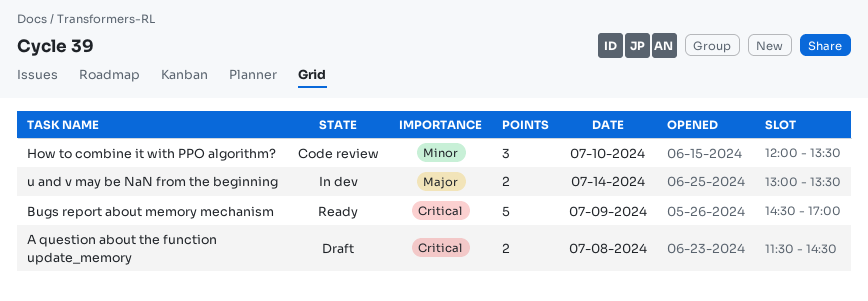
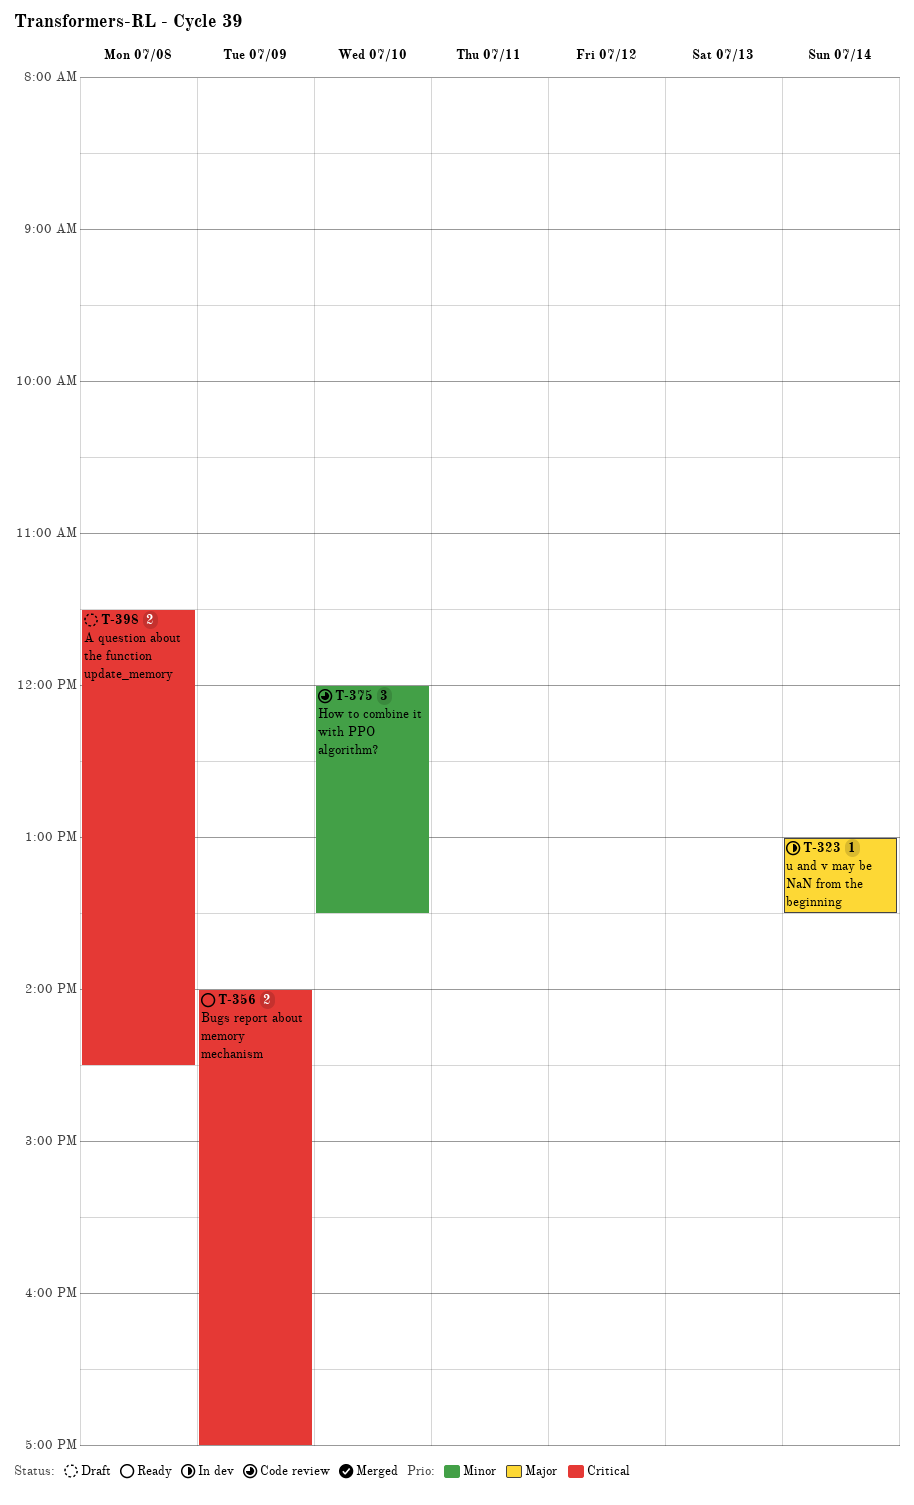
Bugs report about memory mechanism, estimate: 5 -> 2
Bugs report about memory mechanism, begins: 14:30 -> 14:00
u and v may be NaN from the beginning, estimate: 2 -> 1

